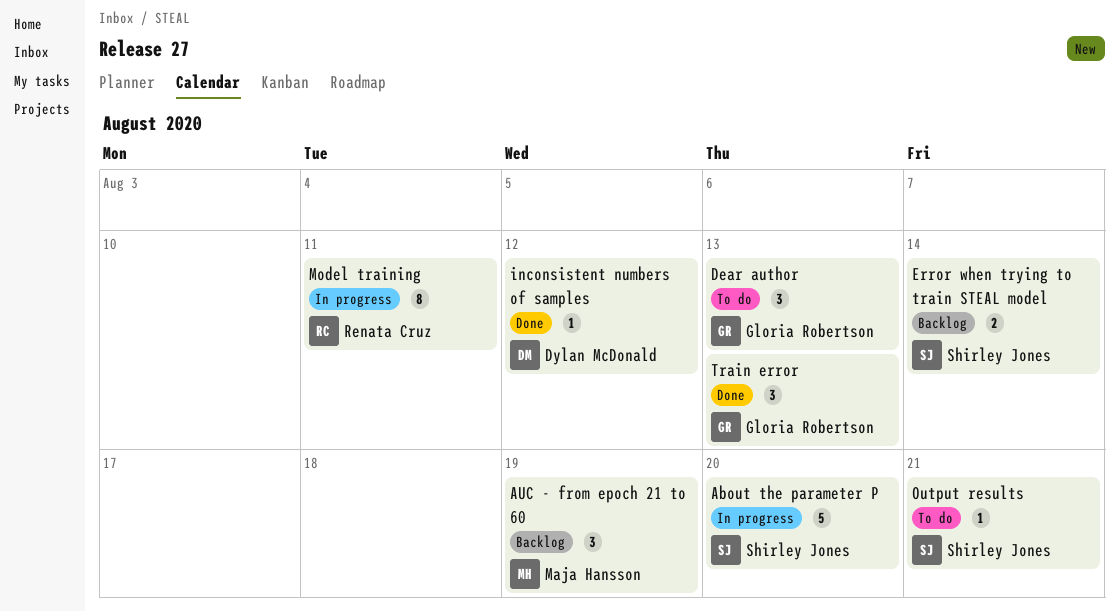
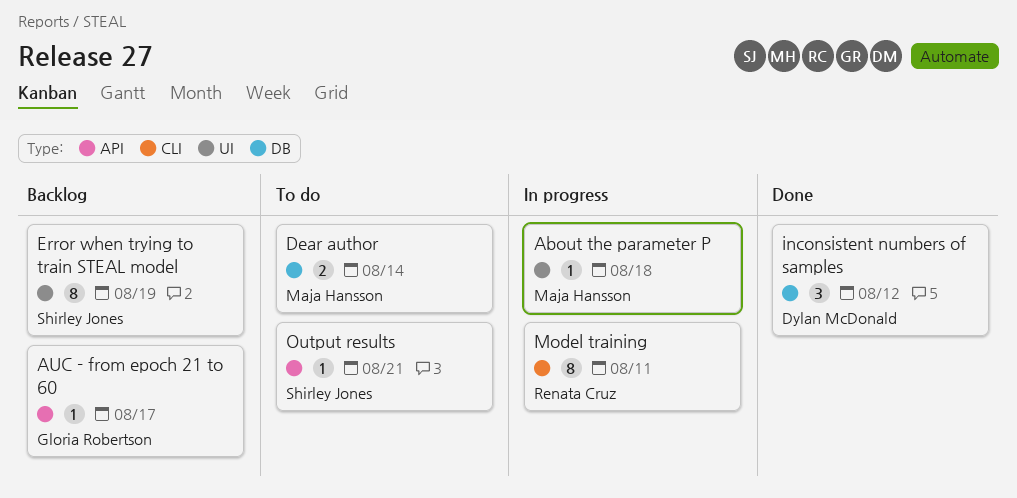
About the parameter P, owner: Shirley Jones -> Maja Hansson
About the parameter P, estimate: 5 -> 1
About the parameter P, due: Aug 20 -> Aug 18
AUC - from epoch 21 to 60, owner: Maja Hansson -> Gloria Robertson
AUC - from epoch 21 to 60, estimate: 3 -> 1
AUC - from epoch 21 to 60, due: Aug 19 -> Aug 17
Dear author, owner: Gloria Robertson -> Maja Hansson
Dear author, estimate: 3 -> 2
Dear author, due: Aug 13 -> Aug 14
Error when trying to train STEAL model, estimate: 2 -> 8
Error when trying to train STEAL model, due: Aug 14 -> Aug 19
inconsistent numbers of samples, estimate: 1 -> 3
Train error: present -> none

